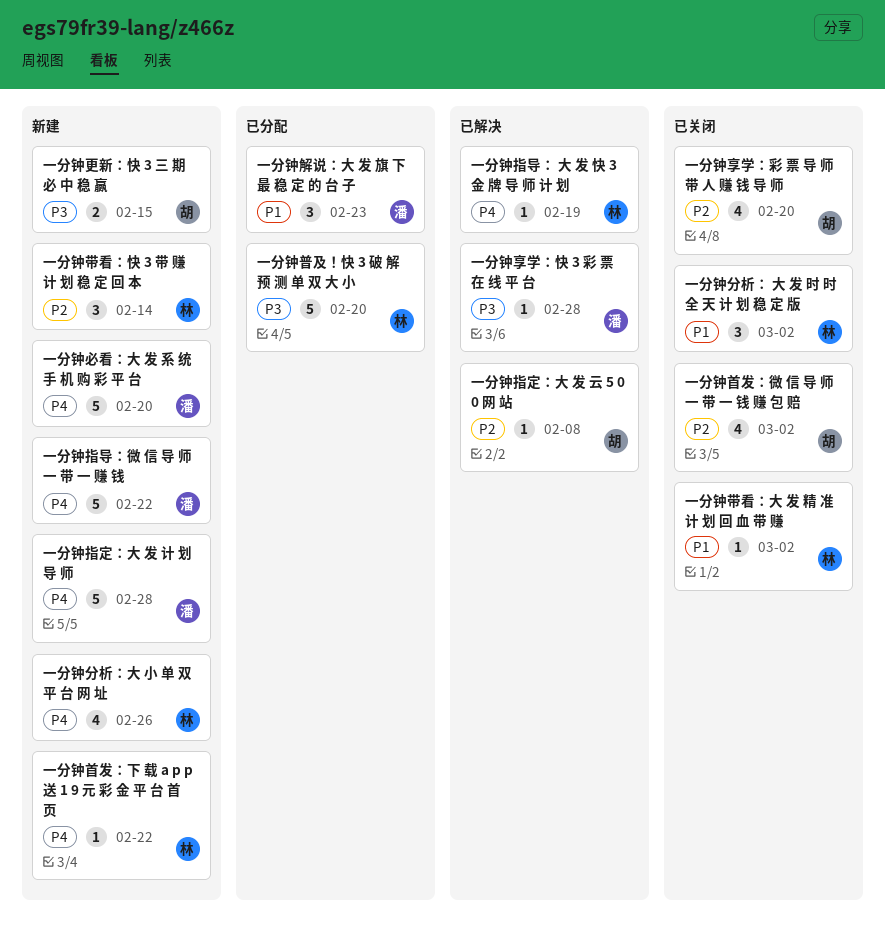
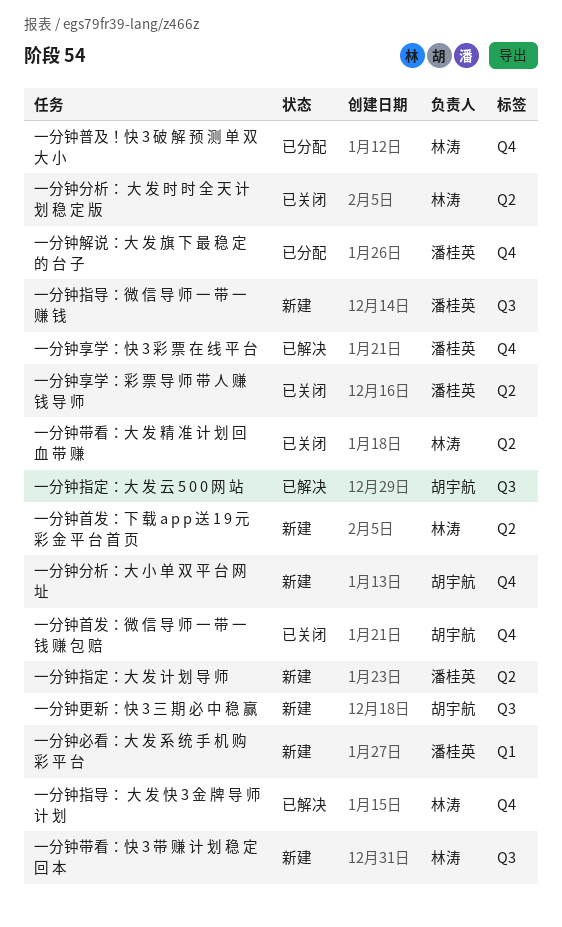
一分钟享学：彩 票 导 师 带 人 赚 钱 导 师, owner: 胡宇航 -> 潘桂英
一分钟分析：大 小 单 双 平 台 网 址, owner: 林涛 -> 胡宇航

